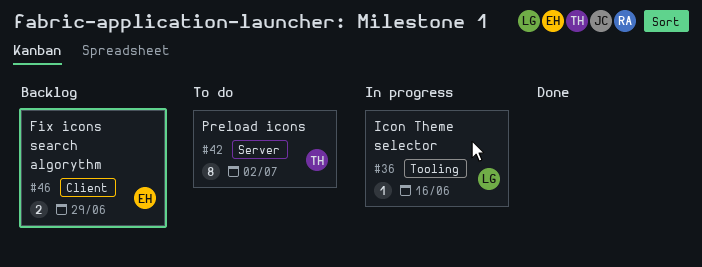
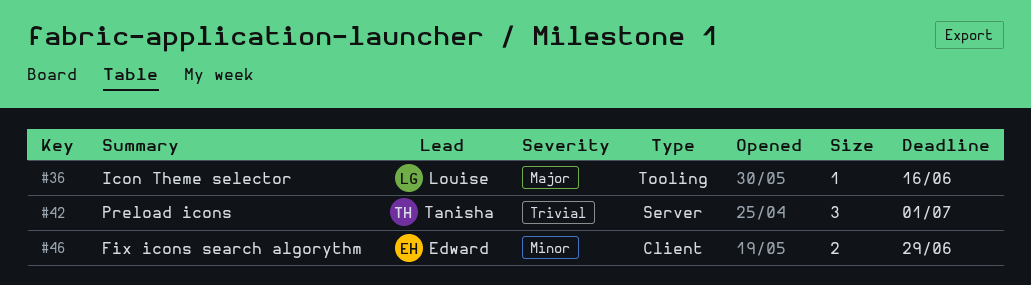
#42, estimate: 8 -> 3
#42, due: Jul 2 -> Jul 1

